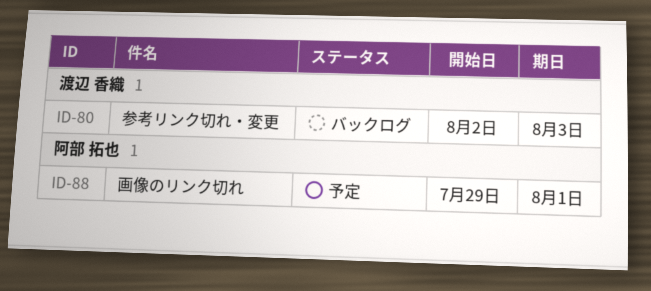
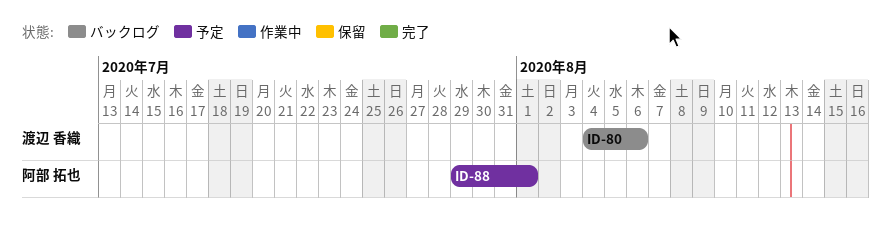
ID-80, start: Aug 2 -> Aug 4
ID-80, due: Aug 3 -> Aug 6

